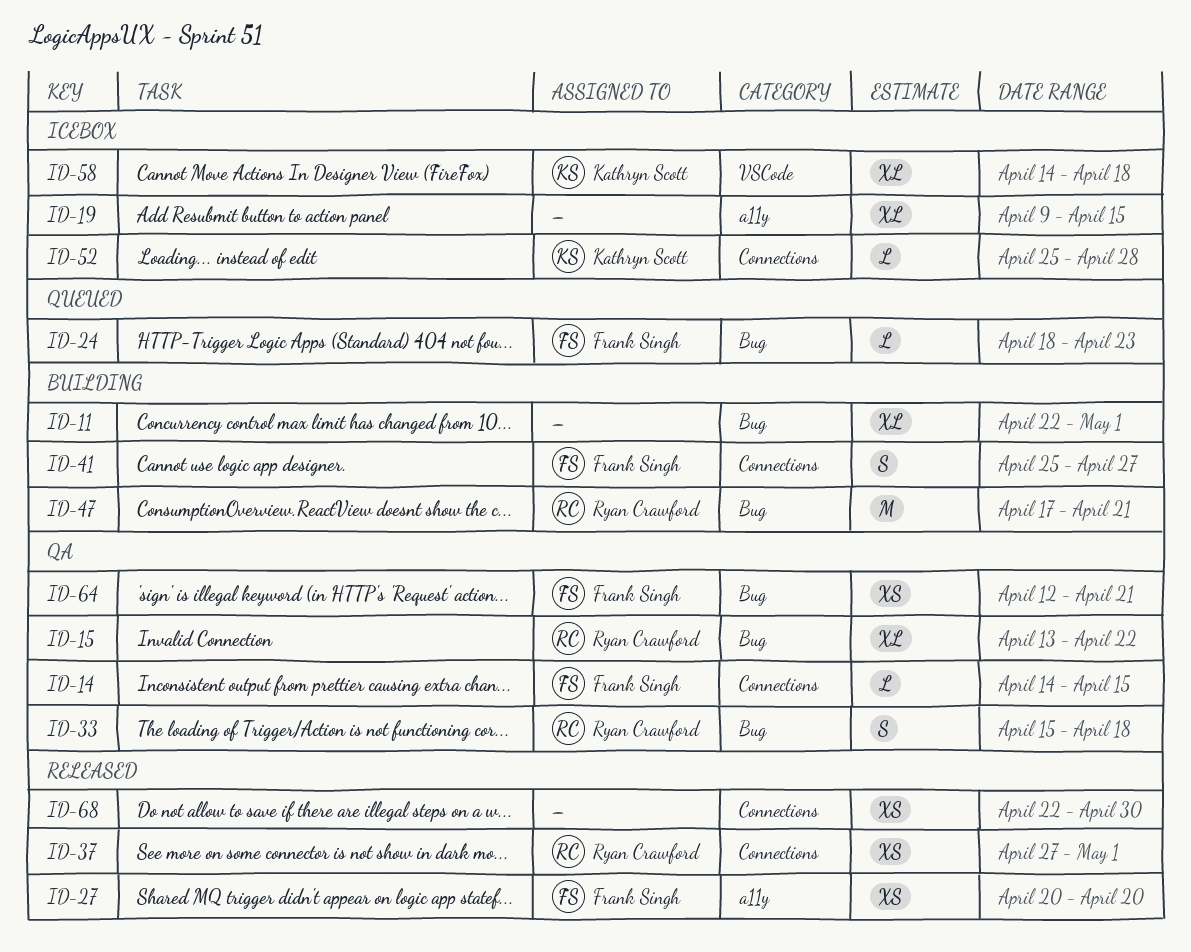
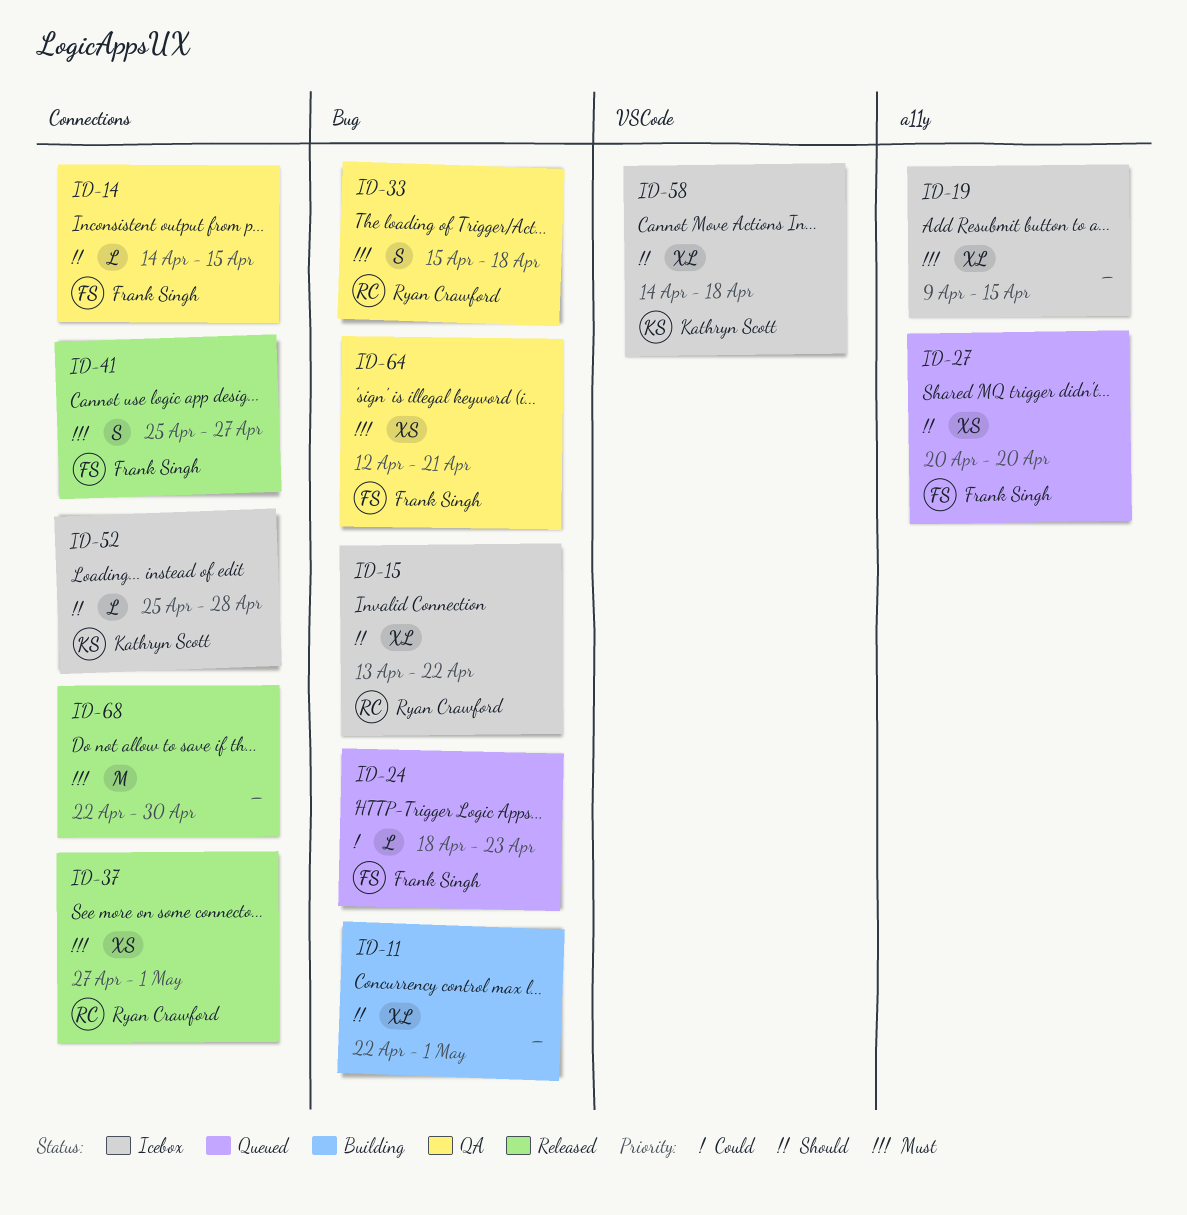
ID-15, status: QA -> Icebox
ID-27, status: Released -> Queued
ID-41, status: Building -> Released
ID-47: present -> none
ID-68, estimate: XS -> M

